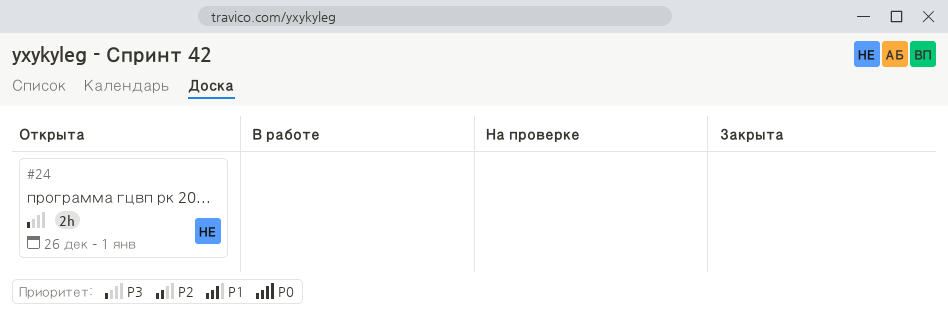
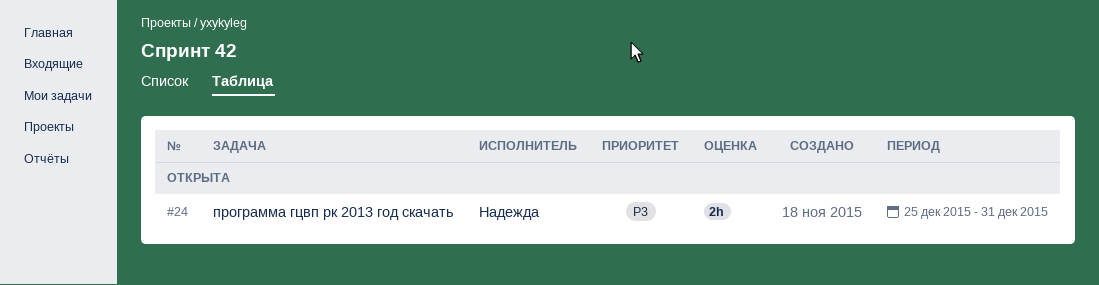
#24, start: Dec 26 -> Dec 25
#24, due: Jan 1 -> Dec 31

